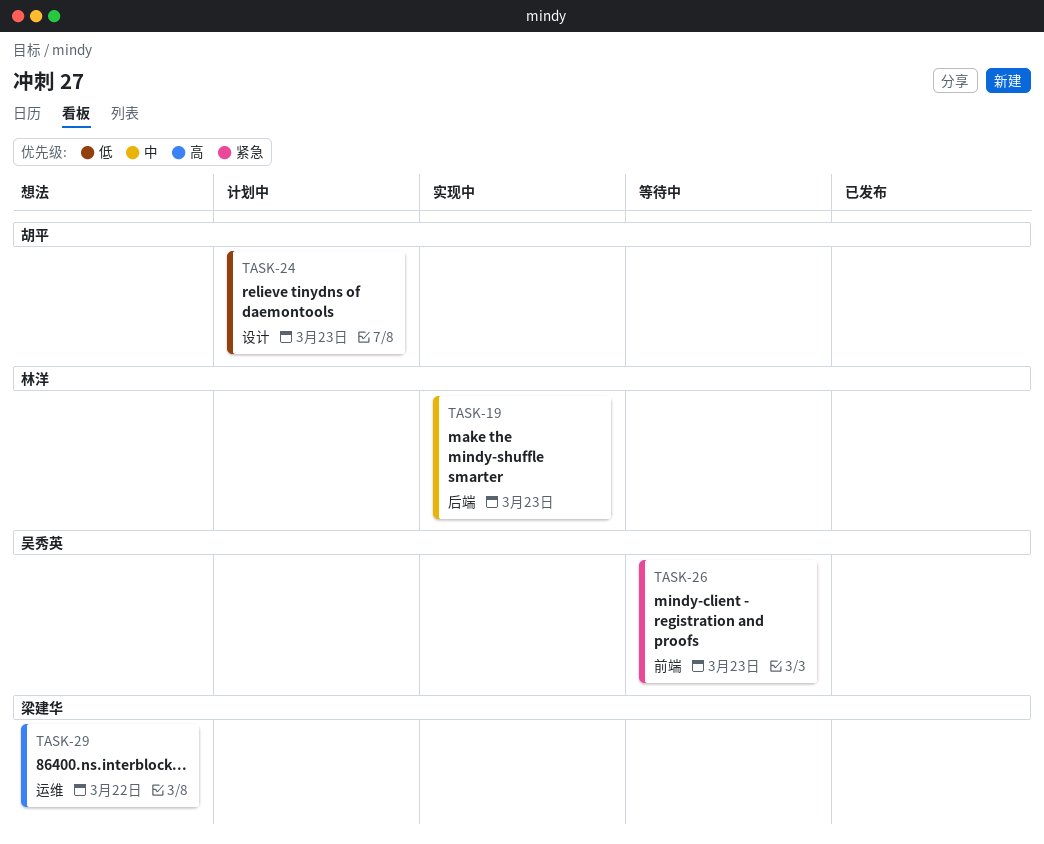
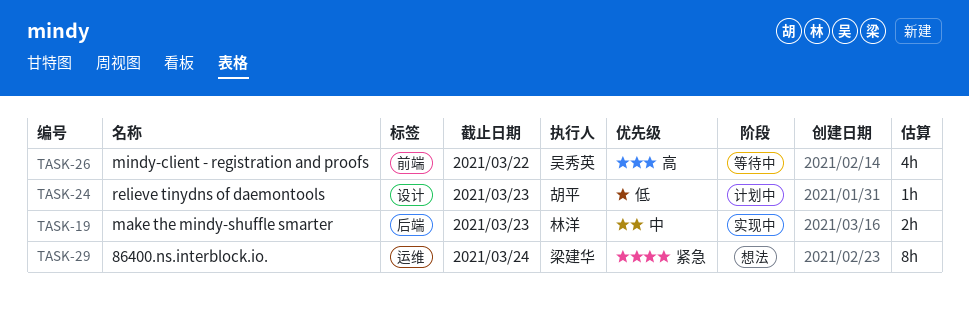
TASK-26, priority: 紧急 -> 高
TASK-26, due: Mar 23 -> Mar 22
TASK-29, priority: 高 -> 紧急
TASK-29, due: Mar 22 -> Mar 24

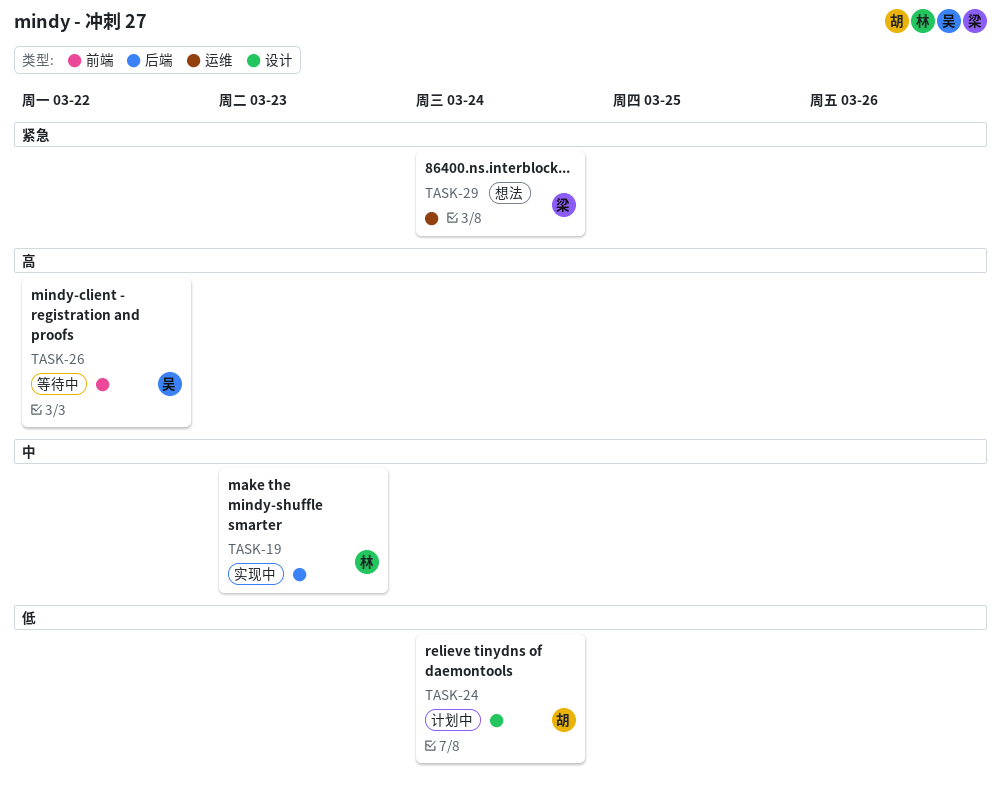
TASK-24, due: Mar 23 -> Mar 24

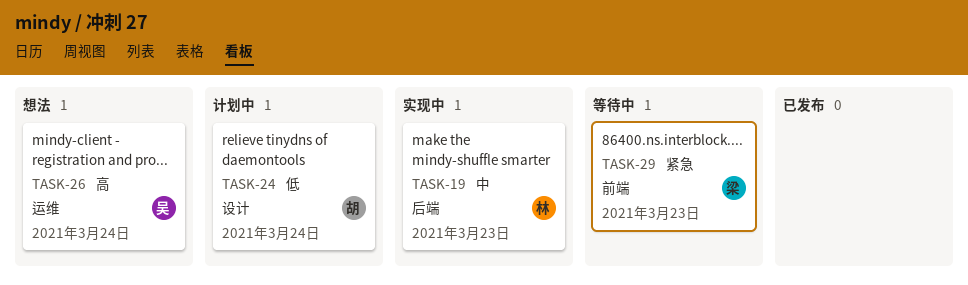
TASK-26, status: 等待中 -> 想法
TASK-26, label: 前端 -> 运维
TASK-26, due: Mar 22 -> Mar 24
TASK-29, status: 想法 -> 等待中
TASK-29, label: 运维 -> 前端
TASK-29, due: Mar 24 -> Mar 23

